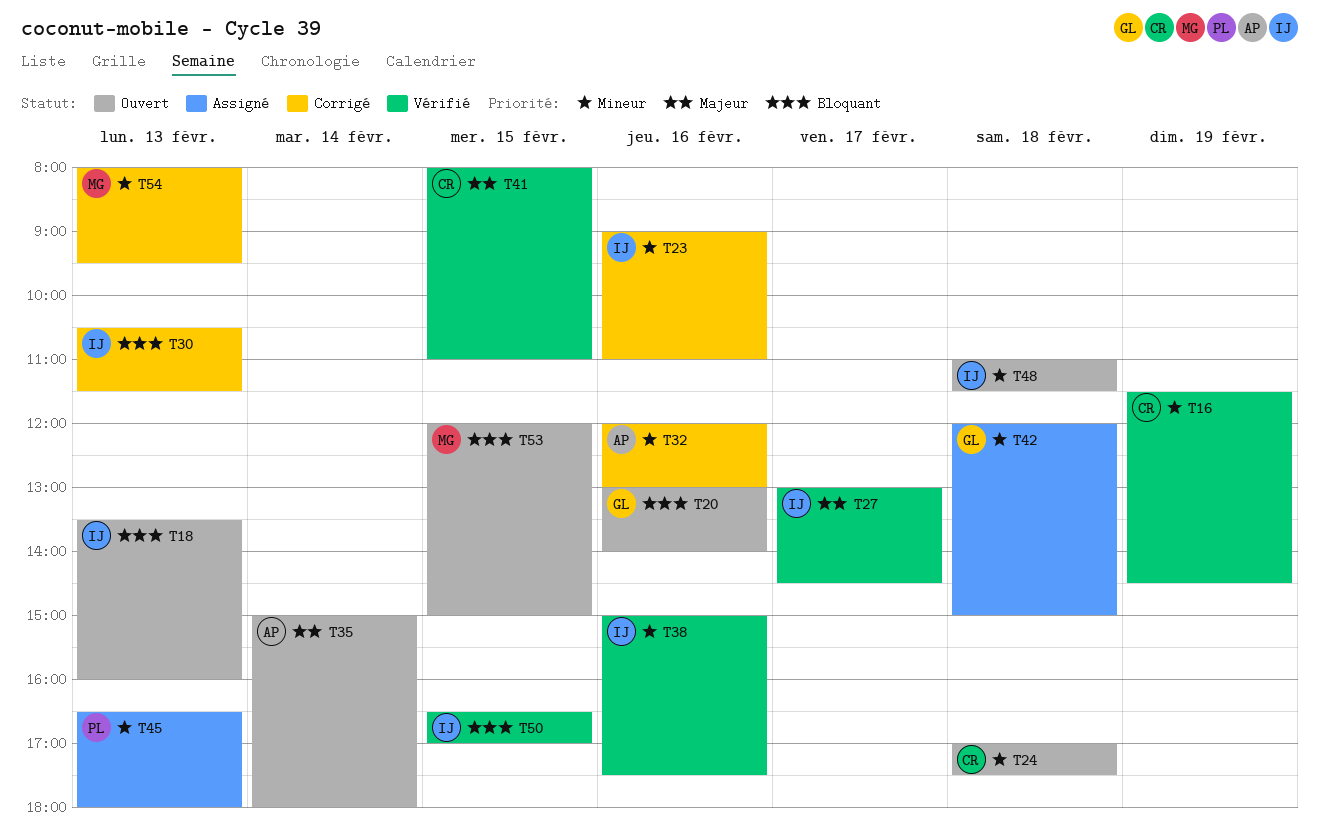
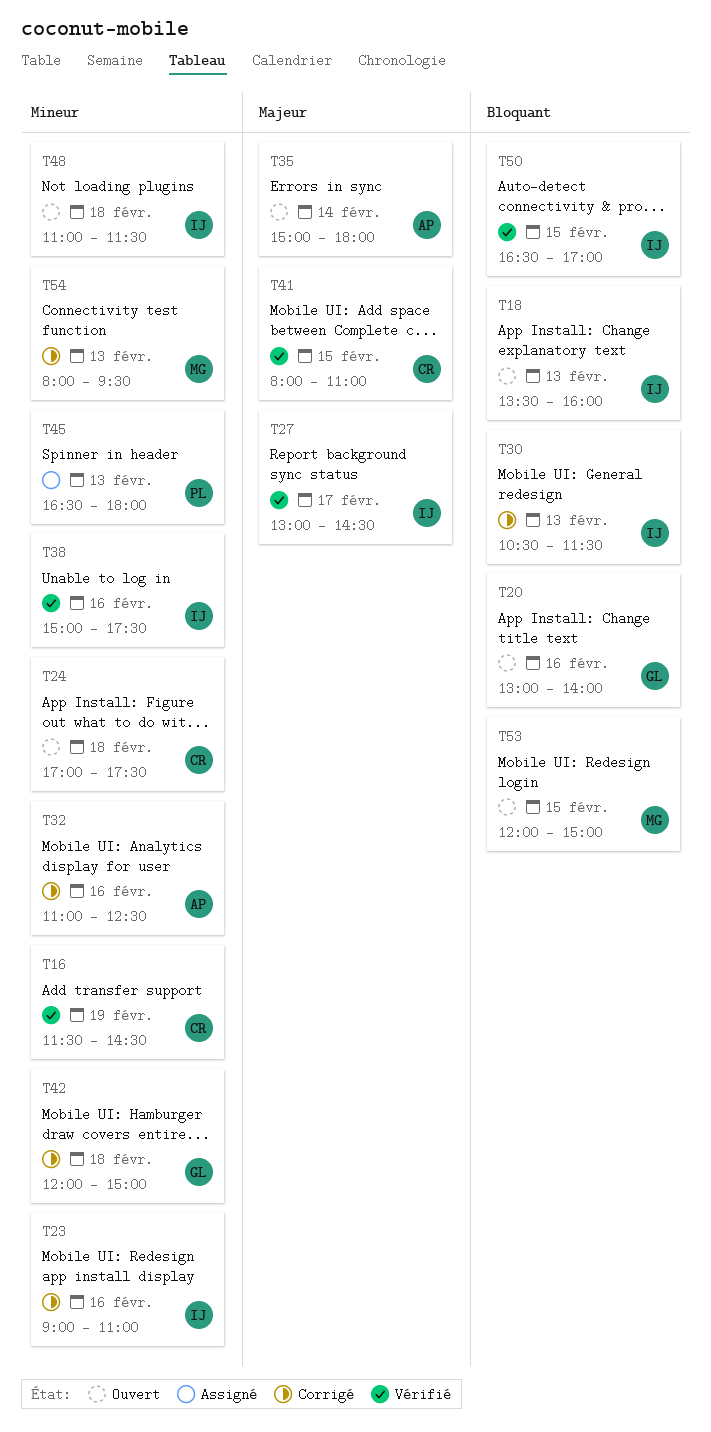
T32, begins: 12:00 -> 11:00
T32, ends: 13:00 -> 12:30
T42, status: Assigné -> Corrigé

